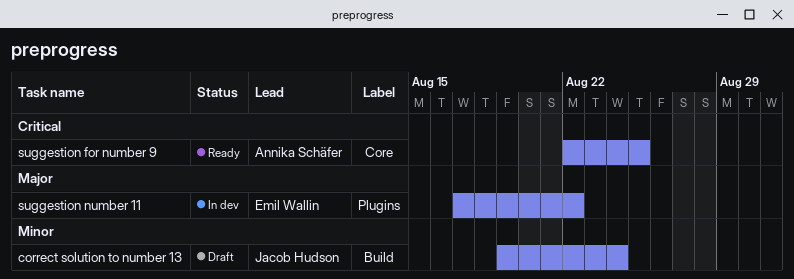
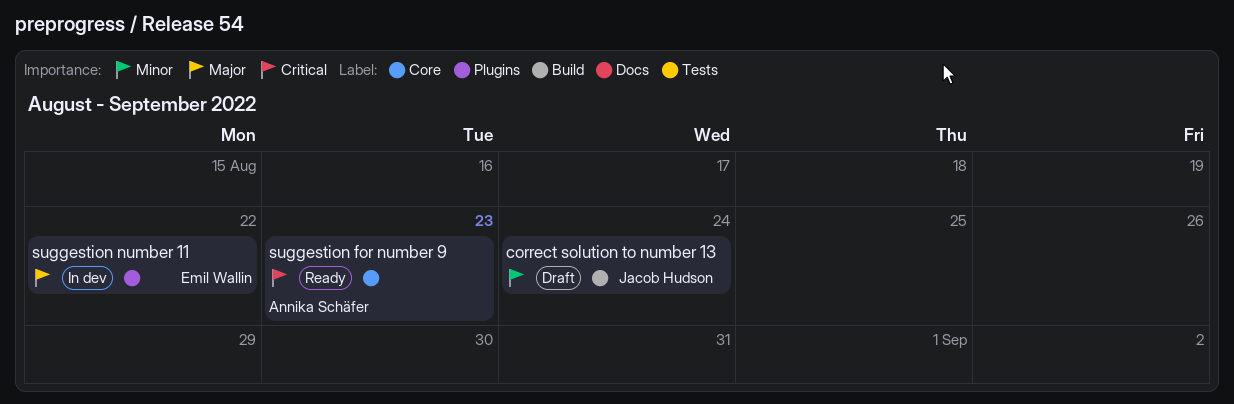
suggestion for number 9, due: Aug 25 -> Aug 23

